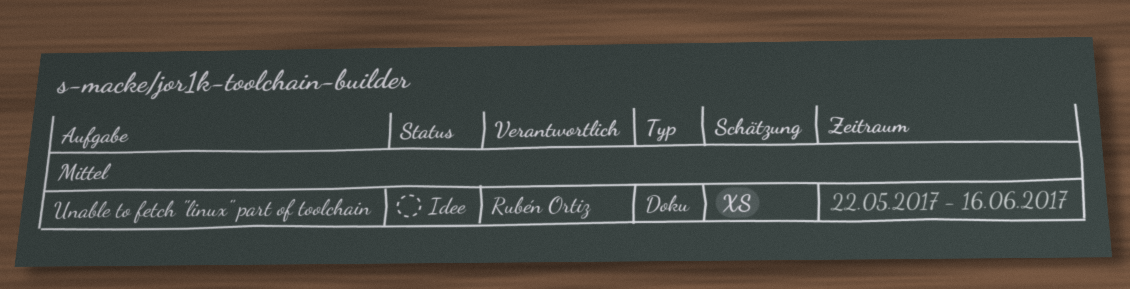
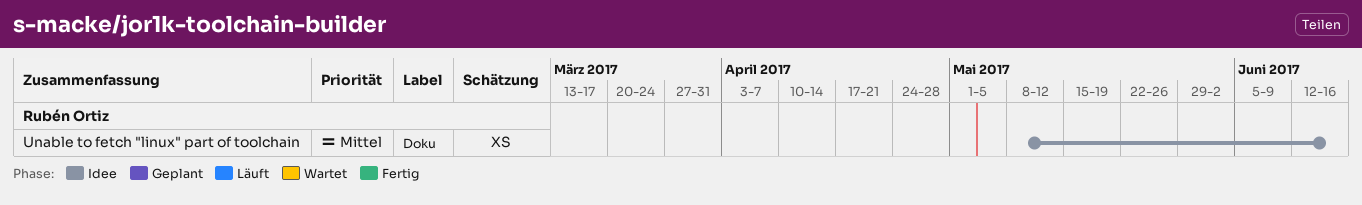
Unable to fetch "linux" part of toolchain, start: May 22 -> May 8

